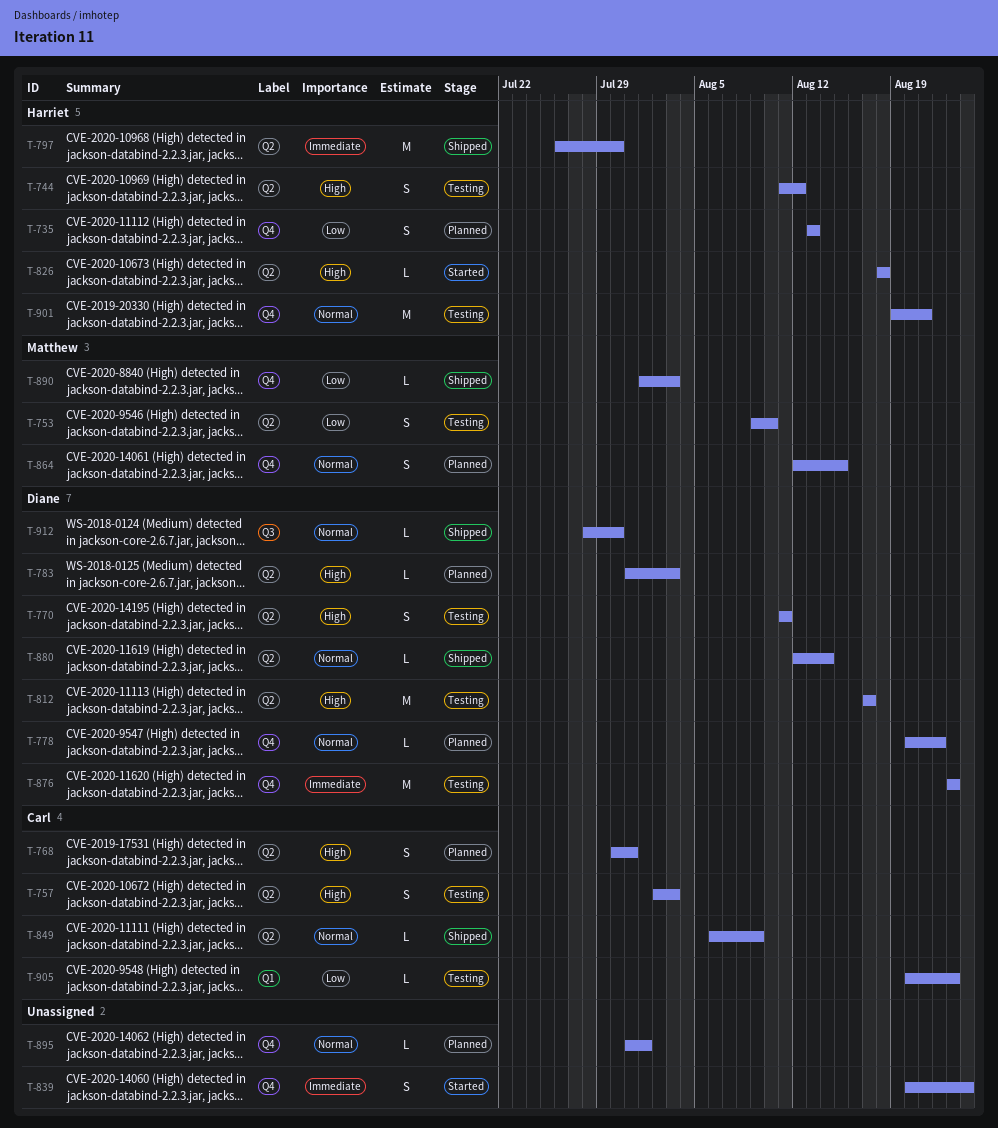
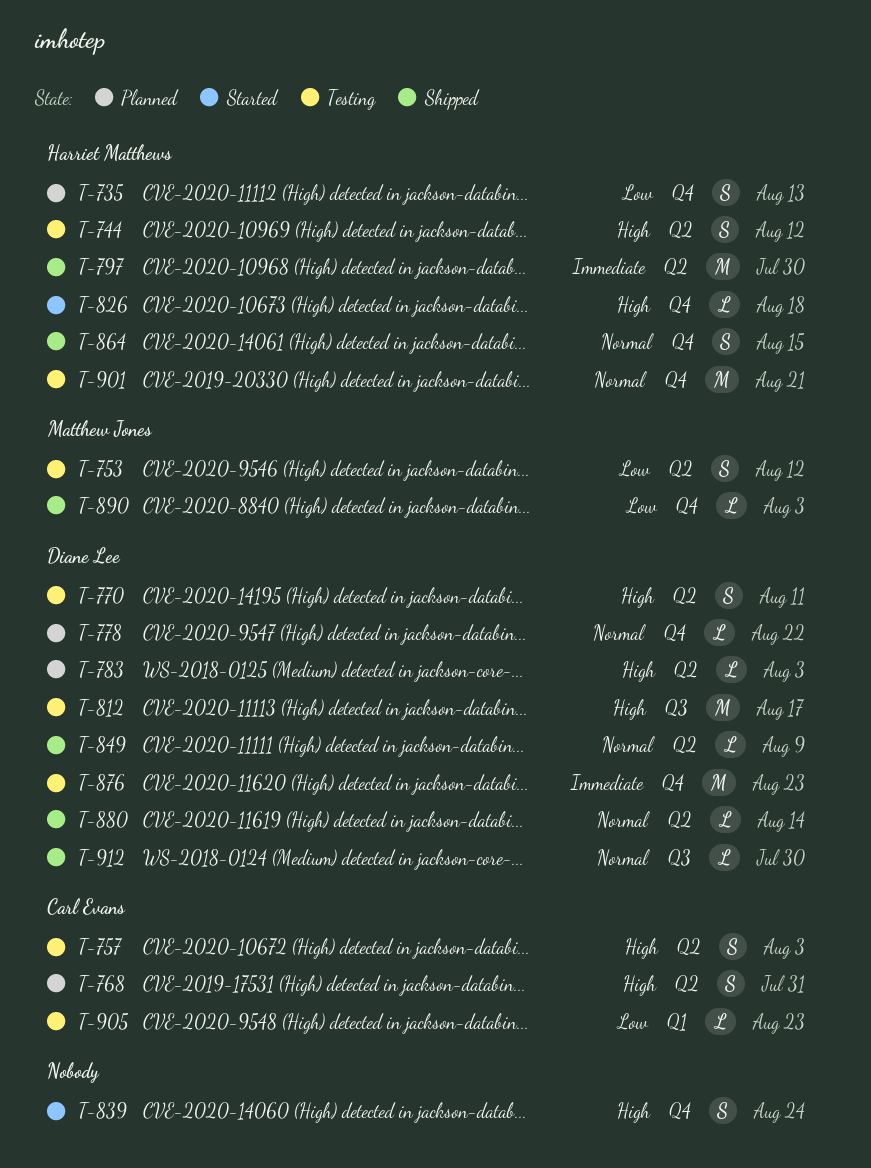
T-753, due: Aug 10 -> Aug 12
T-812, label: Q2 -> Q3
T-826, label: Q2 -> Q4
T-839, priority: Immediate -> High
T-849, owner: Carl Evans -> Diane Lee
T-864, status: Planned -> Shipped
T-864, owner: Matthew Jones -> Harriet Matthews
T-895: present -> none

